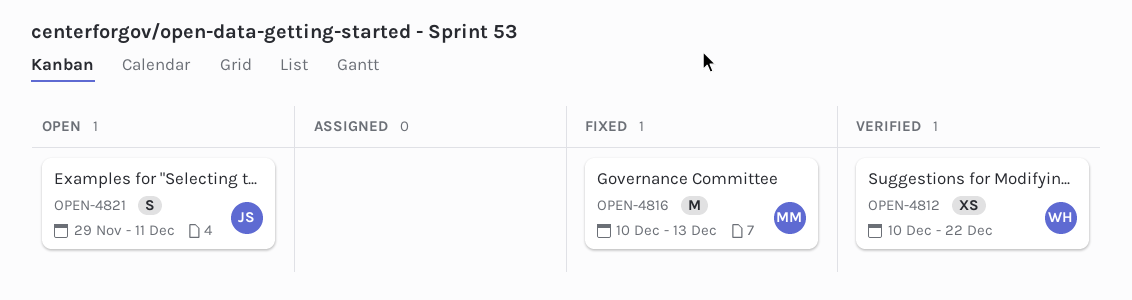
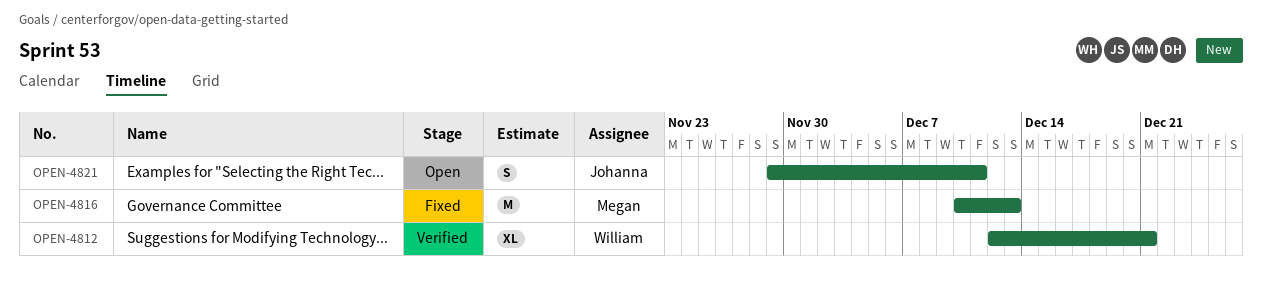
OPEN-4812, estimate: XS -> XL
OPEN-4812, start: Dec 10 -> Dec 12
OPEN-4812, due: Dec 22 -> Dec 21

